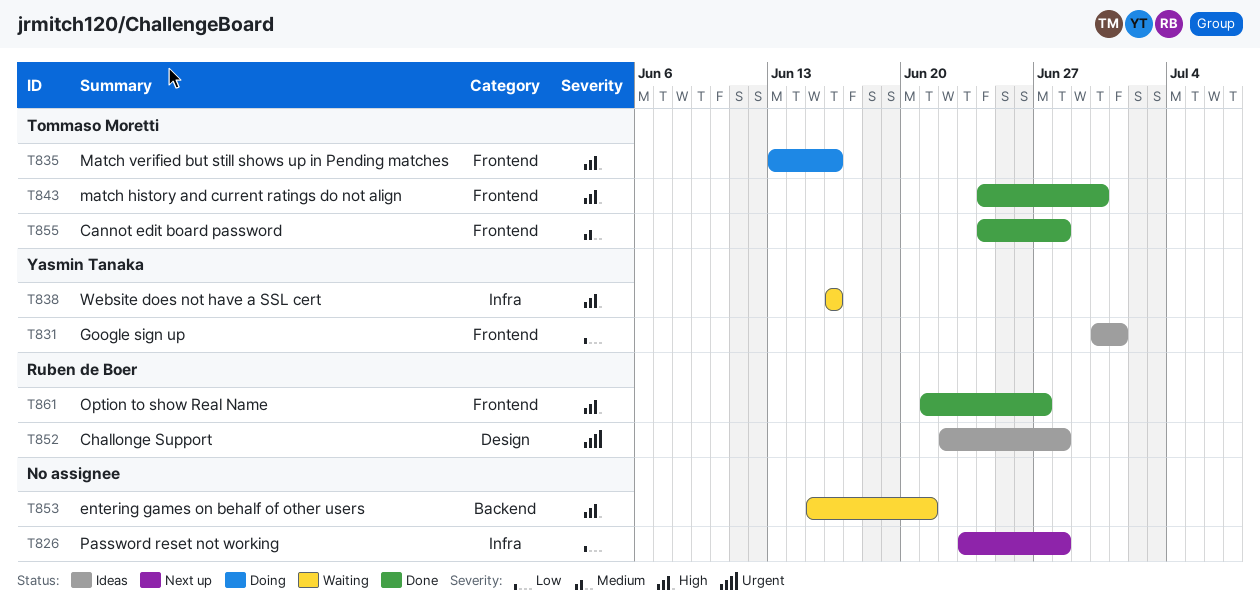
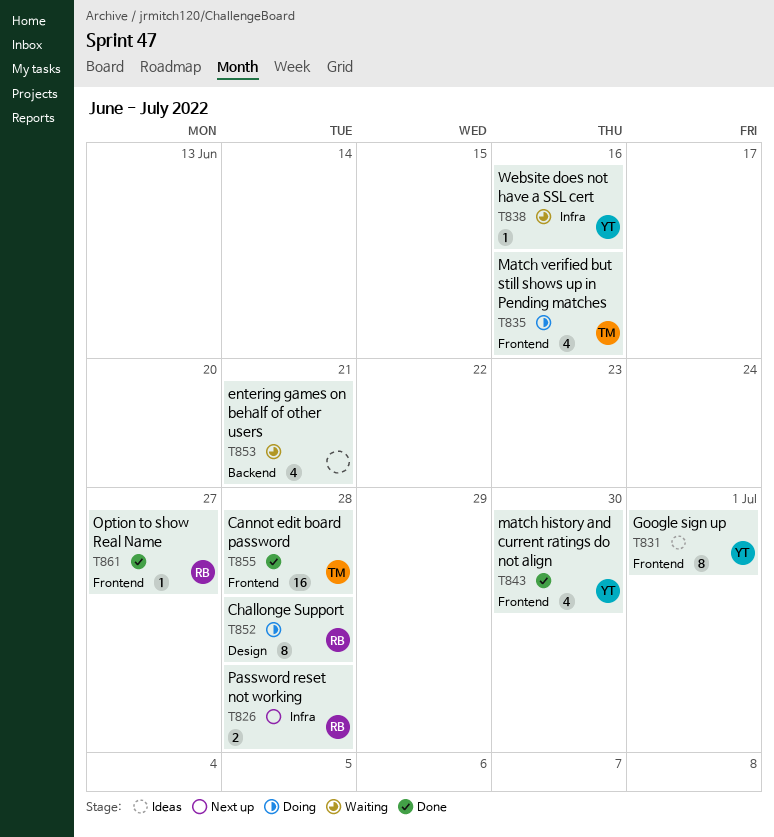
T826, owner: none -> Ruben de Boer
T843, owner: Tommaso Moretti -> Yasmin Tanaka
T852, status: Ideas -> Doing

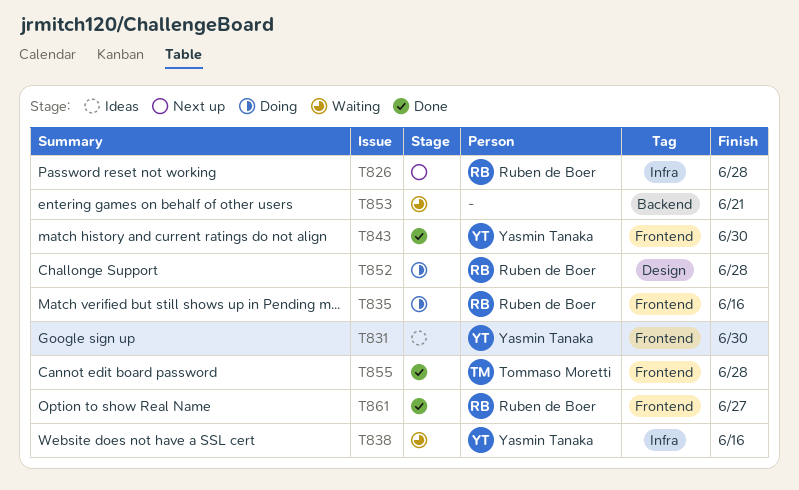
T831, due: Jul 1 -> Jun 30
T835, owner: Tommaso Moretti -> Ruben de Boer

